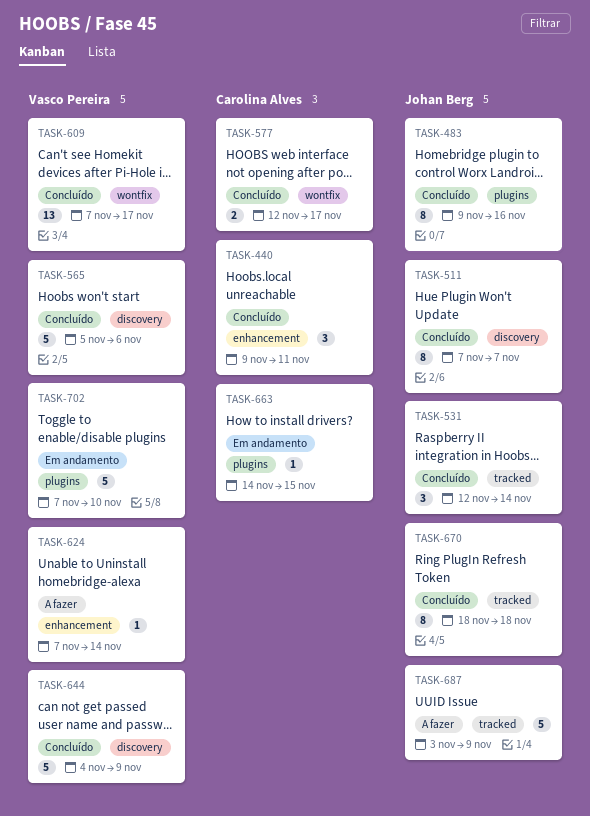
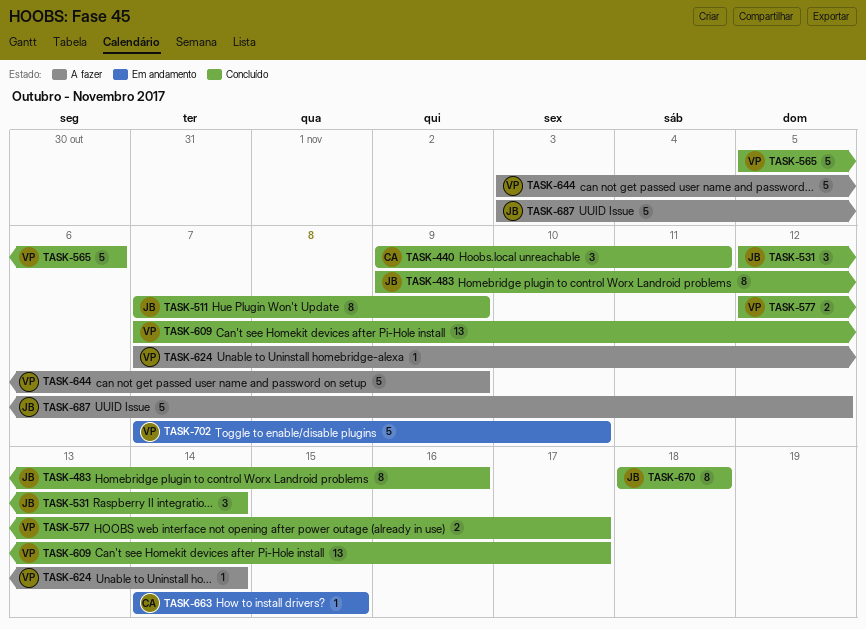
TASK-511, due: Nov 7 -> Nov 9
TASK-577, owner: Carolina Alves -> Vasco Pereira
TASK-644, status: Concluído -> A fazer
TASK-644, start: Nov 4 -> Nov 3
TASK-687, due: Nov 9 -> Nov 12

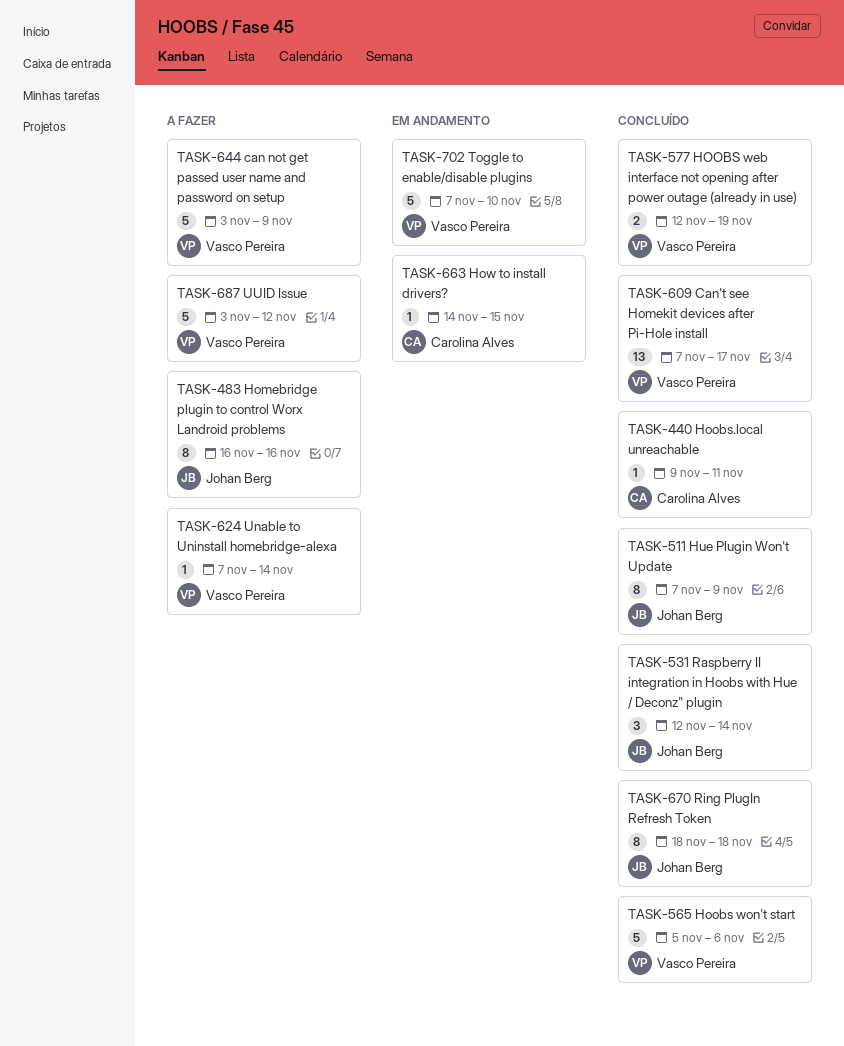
TASK-440, estimate: 3 -> 1
TASK-483, status: Concluído -> A fazer
TASK-483, start: Nov 9 -> Nov 16
TASK-577, due: Nov 17 -> Nov 19
TASK-687, owner: Johan Berg -> Vasco Pereira

